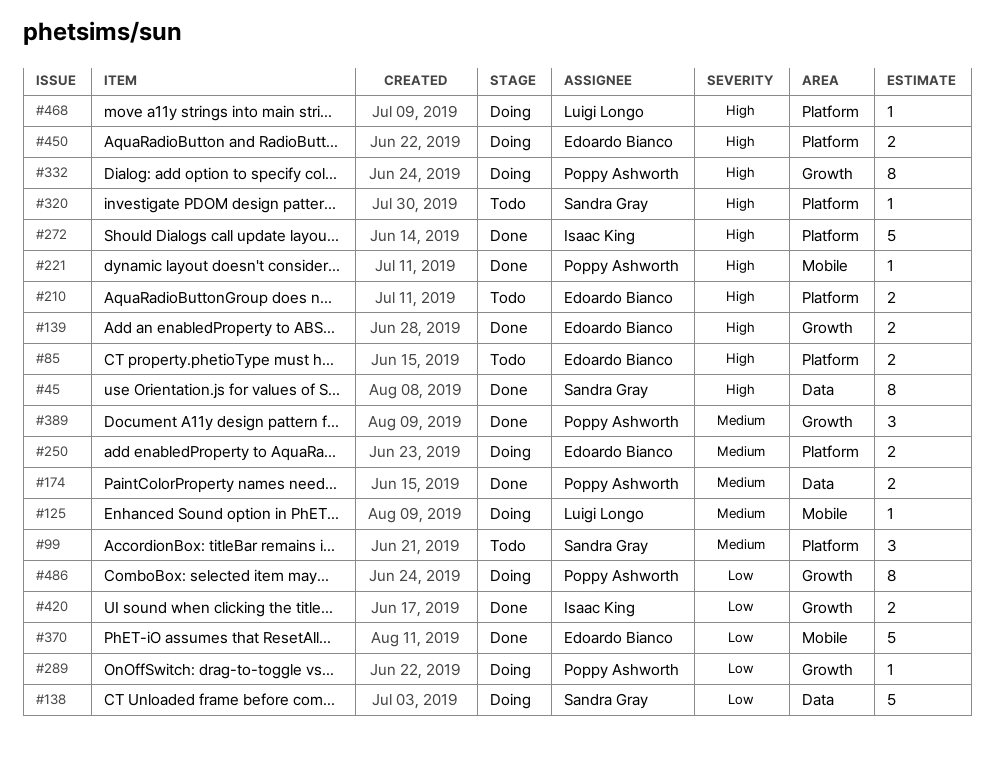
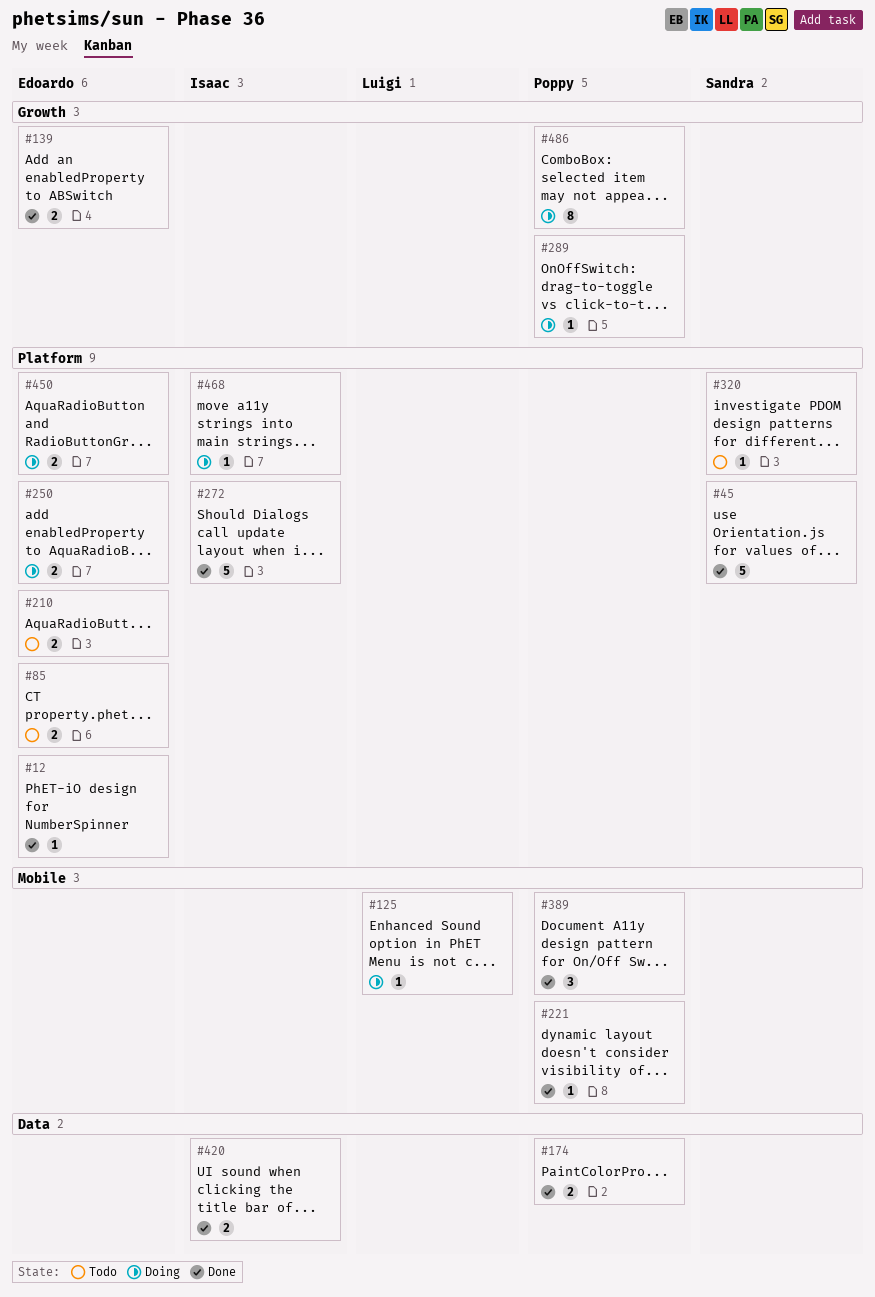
#12: none -> present
#45, label: Data -> Platform
#45, estimate: 8 -> 5
#99: present -> none
#138: present -> none
#332: present -> none
#370: present -> none
#389, label: Growth -> Mobile
#420, label: Growth -> Data
#468, owner: Luigi Longo -> Isaac King

